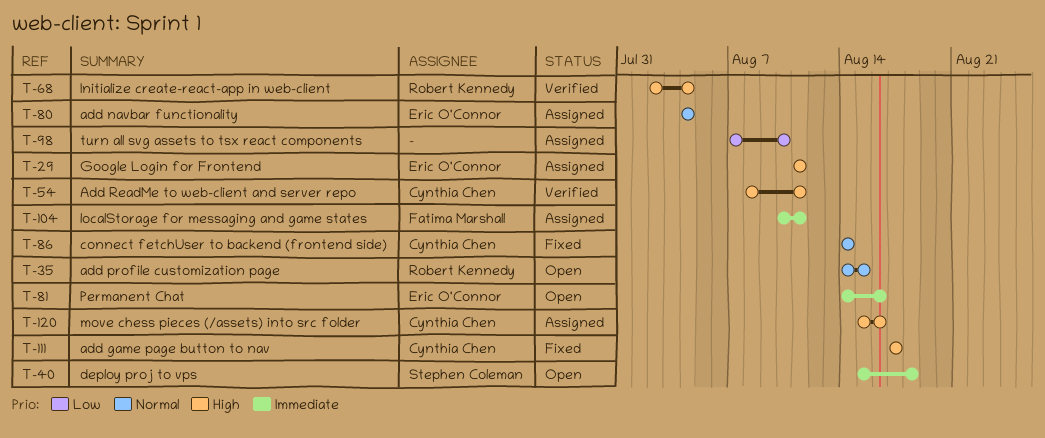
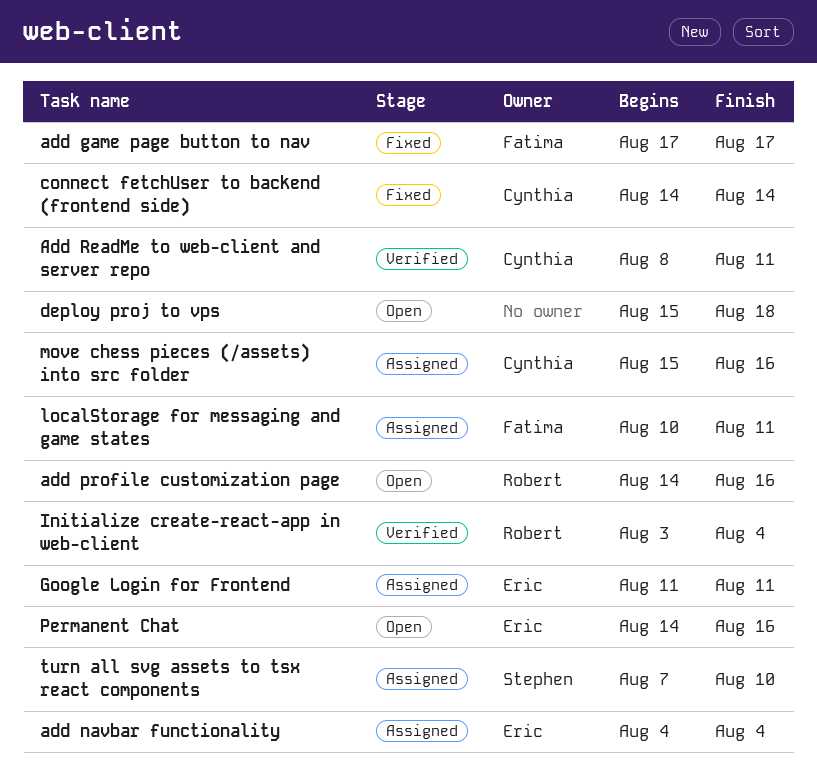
add game page button to nav, owner: Cynthia Chen -> Fatima Marshall
add profile customization page, due: Aug 15 -> Aug 16
deploy proj to vps, owner: Stephen Coleman -> none
Initialize create-react-app in web-client, start: Aug 2 -> Aug 3
turn all svg assets to tsx react components, owner: none -> Stephen Coleman

